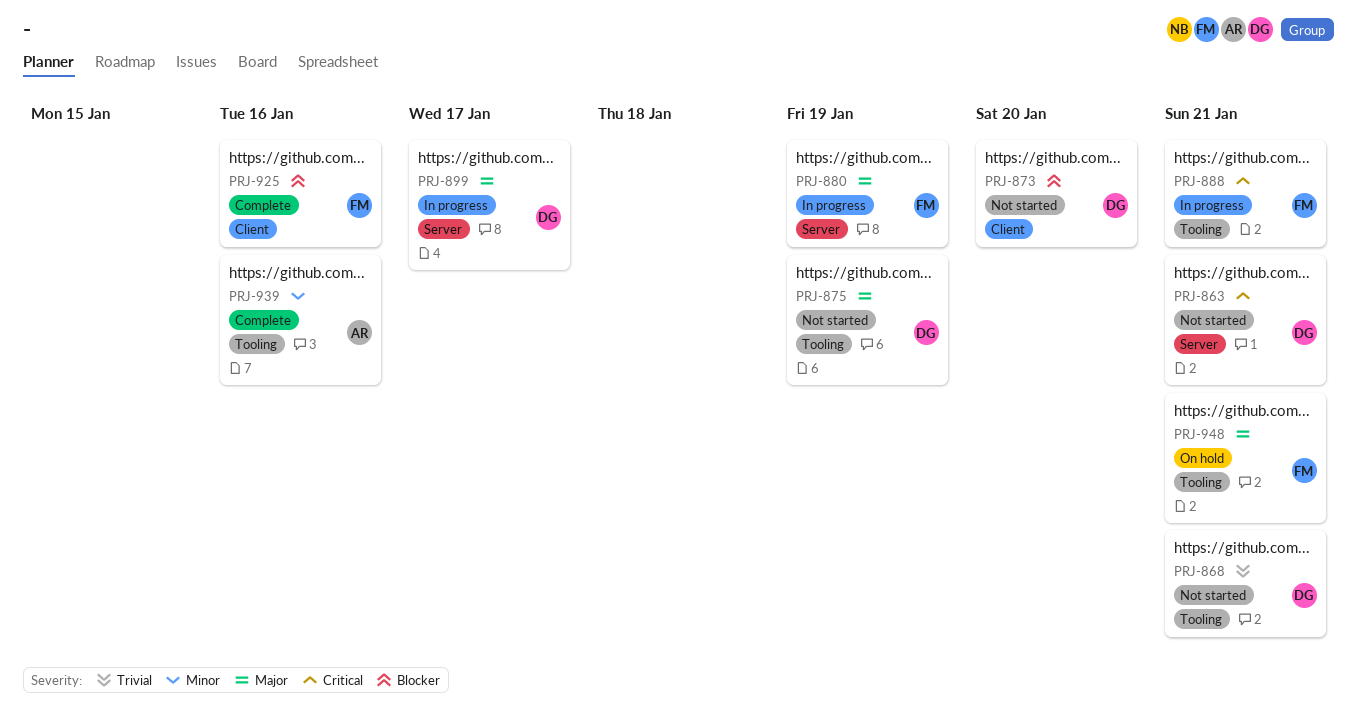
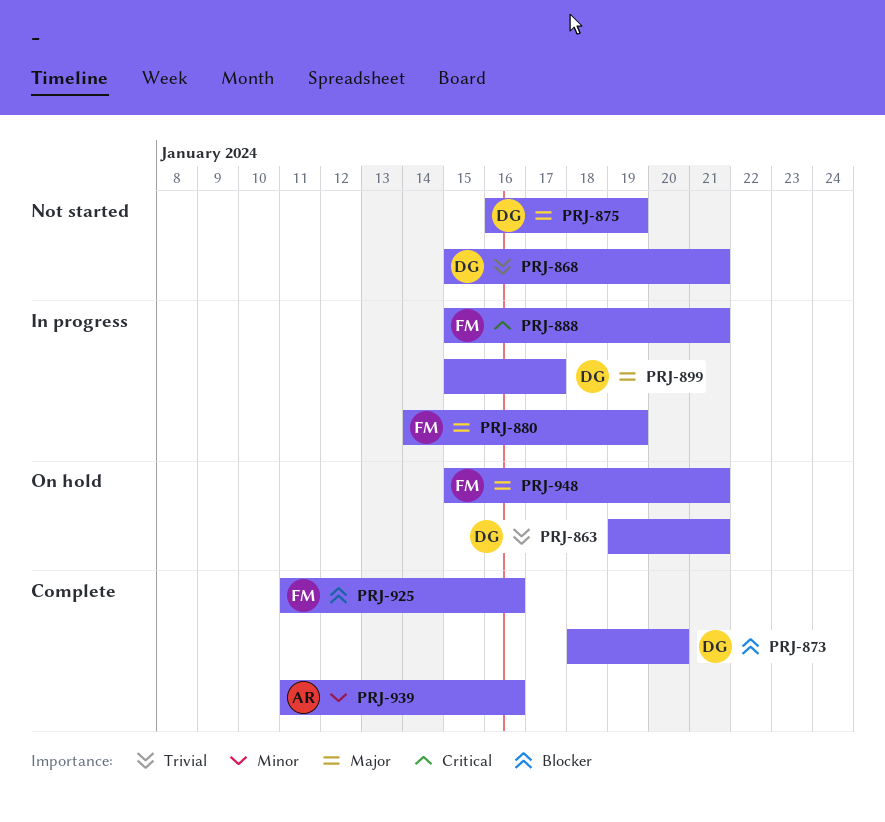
PRJ-863, status: Not started -> On hold
PRJ-863, priority: Critical -> Trivial
PRJ-873, status: Not started -> Complete

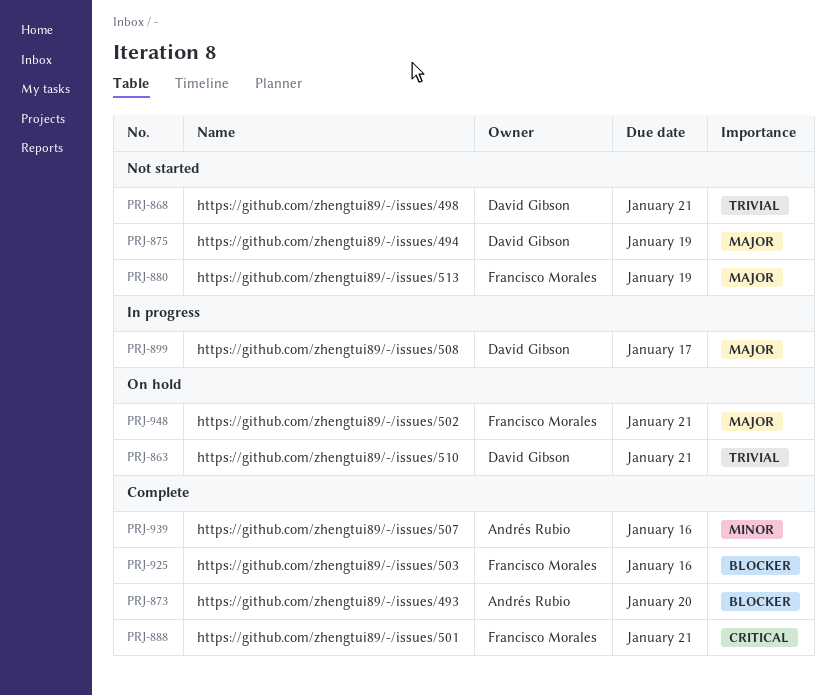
PRJ-873, owner: David Gibson -> Andrés Rubio
PRJ-880, status: In progress -> Not started
PRJ-888, status: In progress -> Complete

